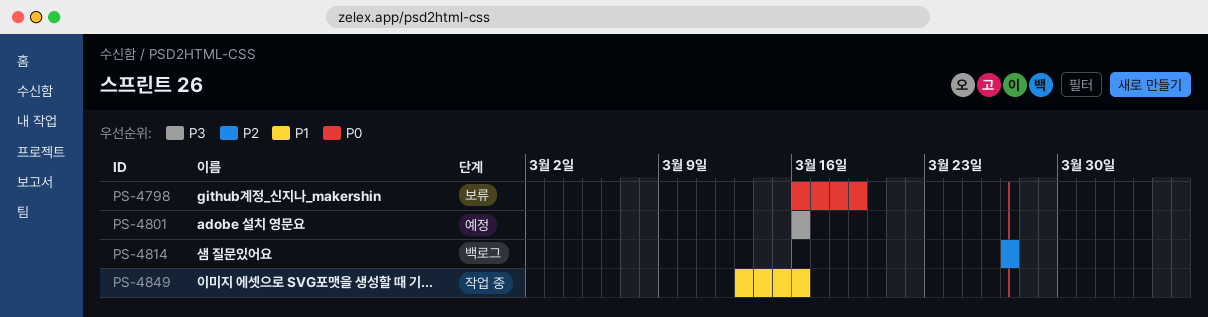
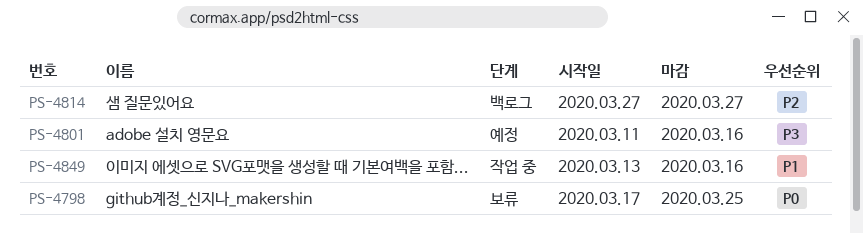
PS-4798, start: Mar 16 -> Mar 17
PS-4798, due: Mar 19 -> Mar 25
PS-4801, start: Mar 16 -> Mar 11

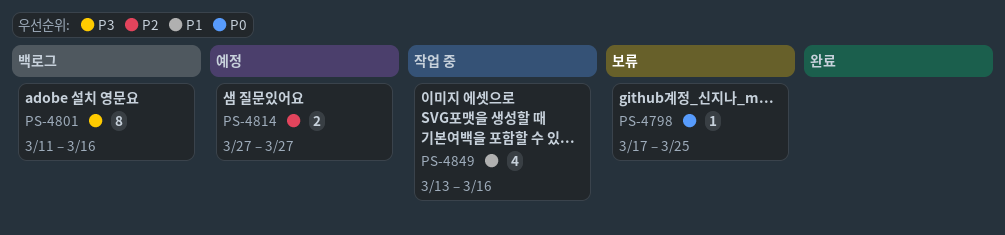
PS-4801, status: 예정 -> 백로그
PS-4814, status: 백로그 -> 예정

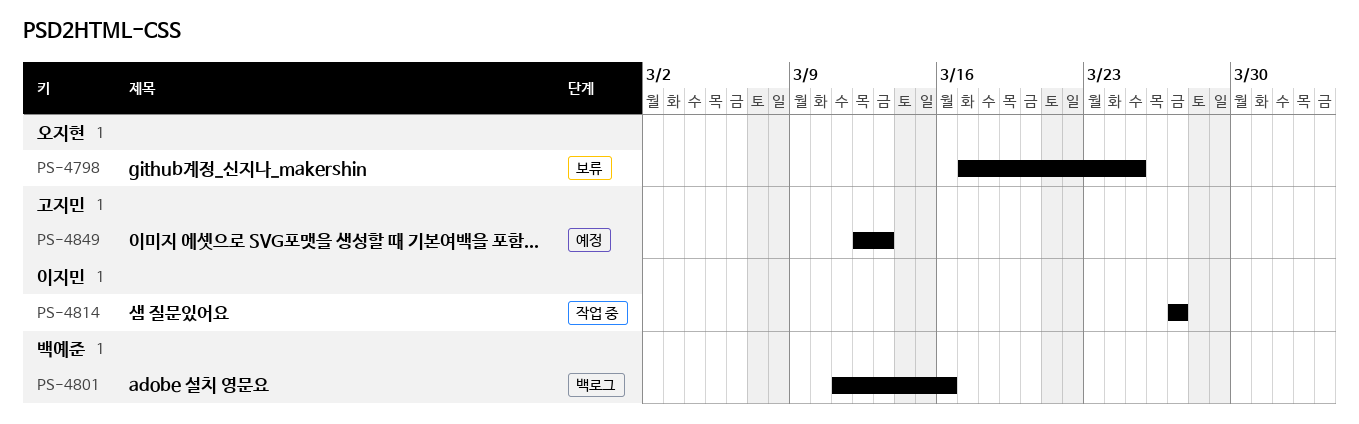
PS-4814, status: 예정 -> 작업 중
PS-4849, status: 작업 중 -> 예정
PS-4849, start: Mar 13 -> Mar 12
PS-4849, due: Mar 16 -> Mar 13

